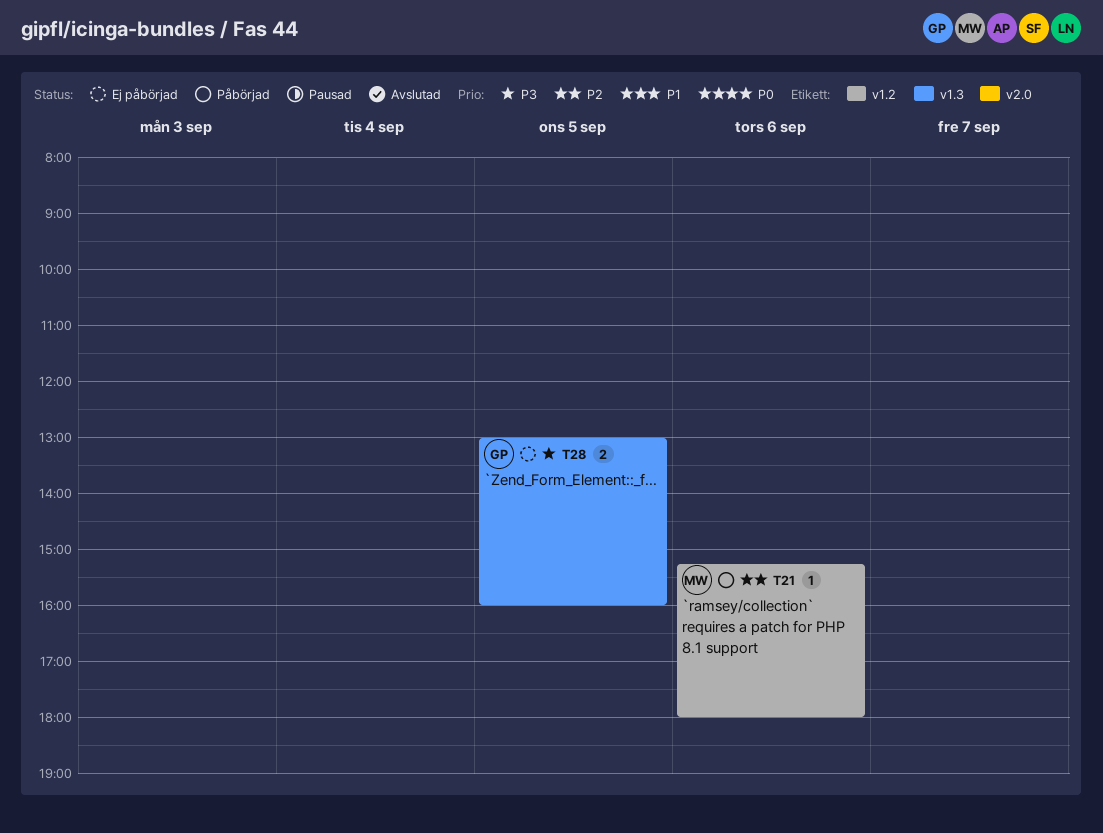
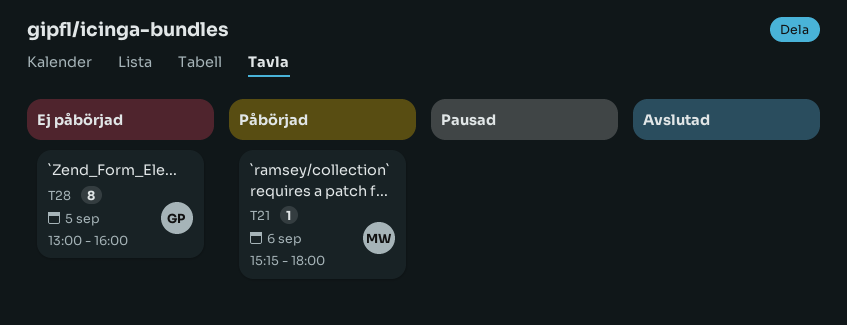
T28, estimate: 2 -> 8

